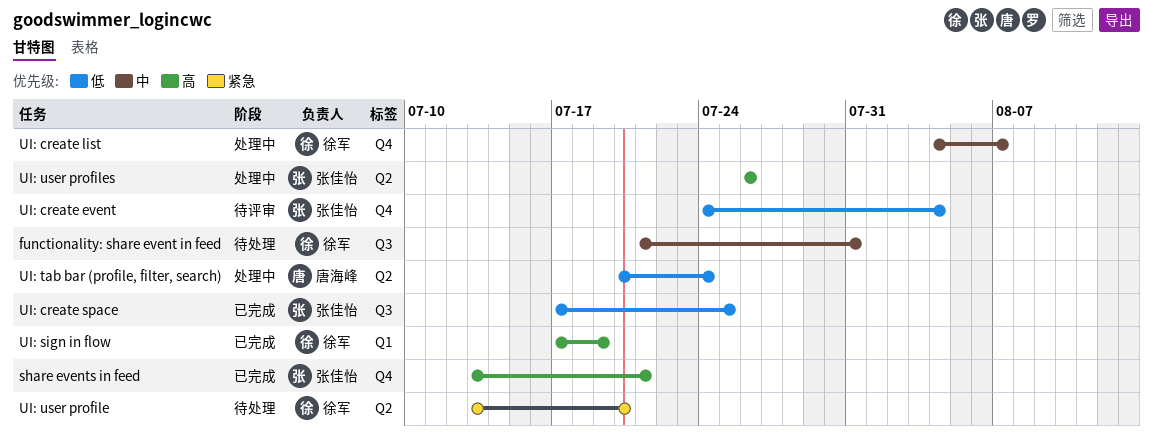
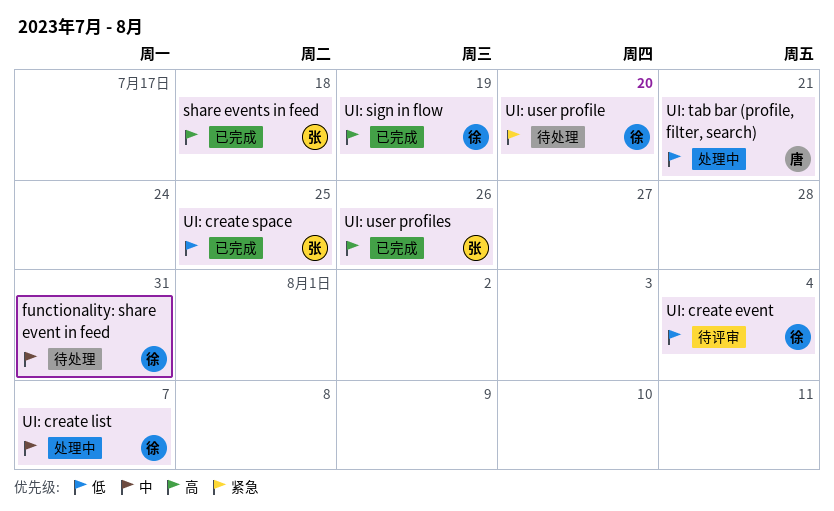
share events in feed, due: Jul 21 -> Jul 18
UI: create event, owner: 张佳怡 -> 徐军
UI: tab bar (profile, filter, search), due: Jul 24 -> Jul 21
UI: user profiles, status: 处理中 -> 已完成

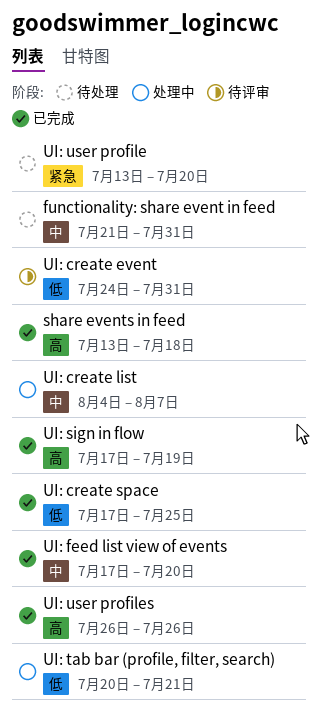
UI: create event, due: Aug 4 -> Jul 31
UI: feed list view of events: none -> present

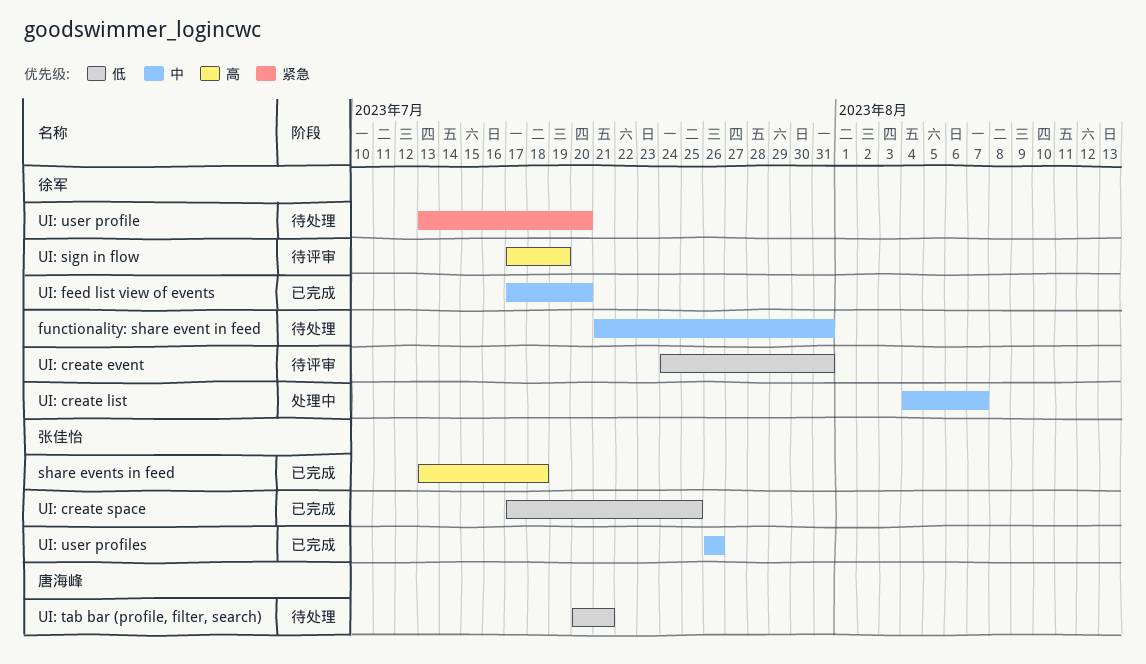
UI: sign in flow, status: 已完成 -> 待评审
UI: tab bar (profile, filter, search), status: 处理中 -> 待处理
UI: user profiles, priority: 高 -> 中

